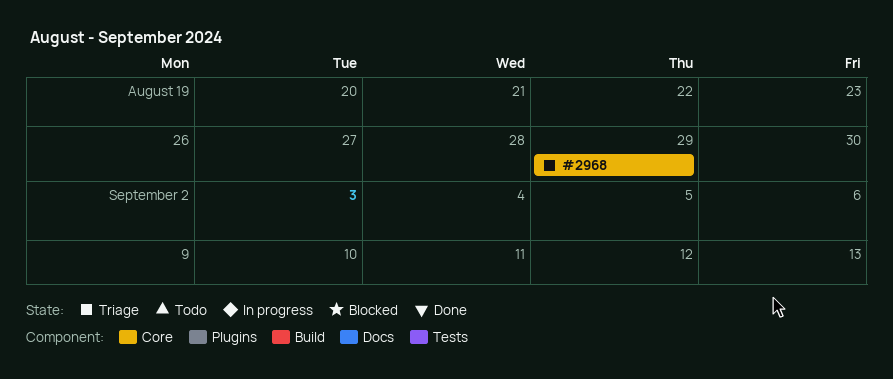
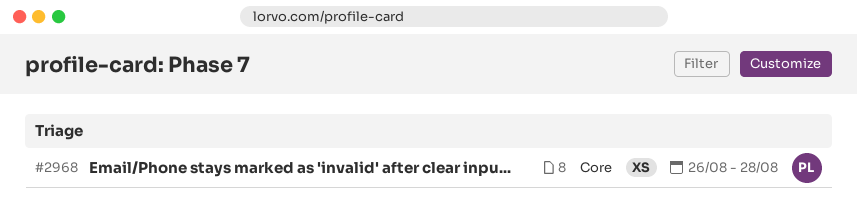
#2968, start: Aug 29 -> Aug 26
#2968, due: Aug 29 -> Aug 28

